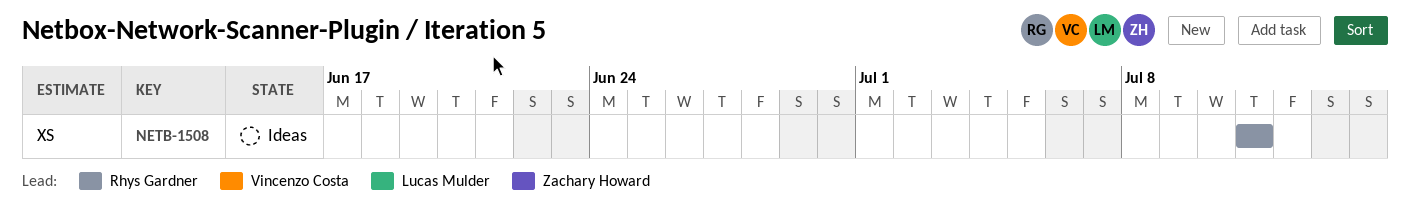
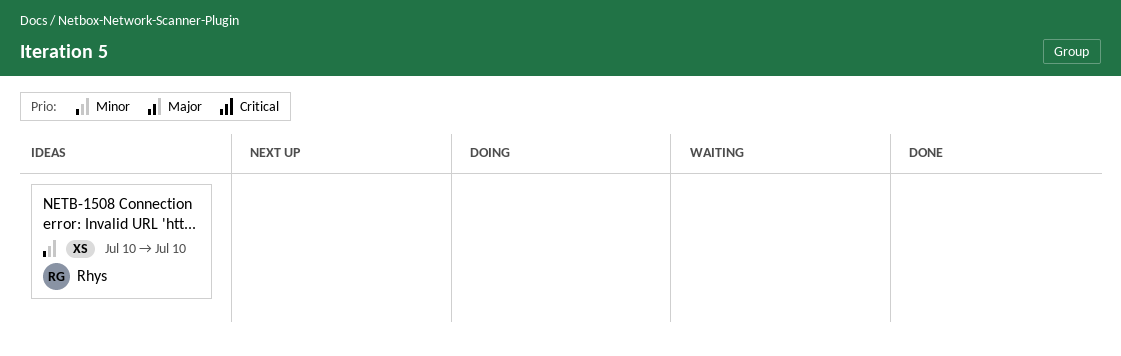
NETB-1508, start: Jul 11 -> Jul 10
NETB-1508, due: Jul 11 -> Jul 10

